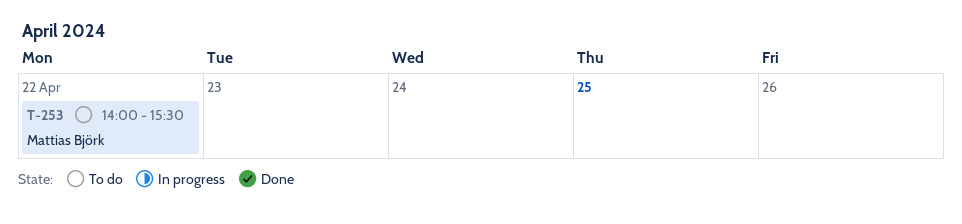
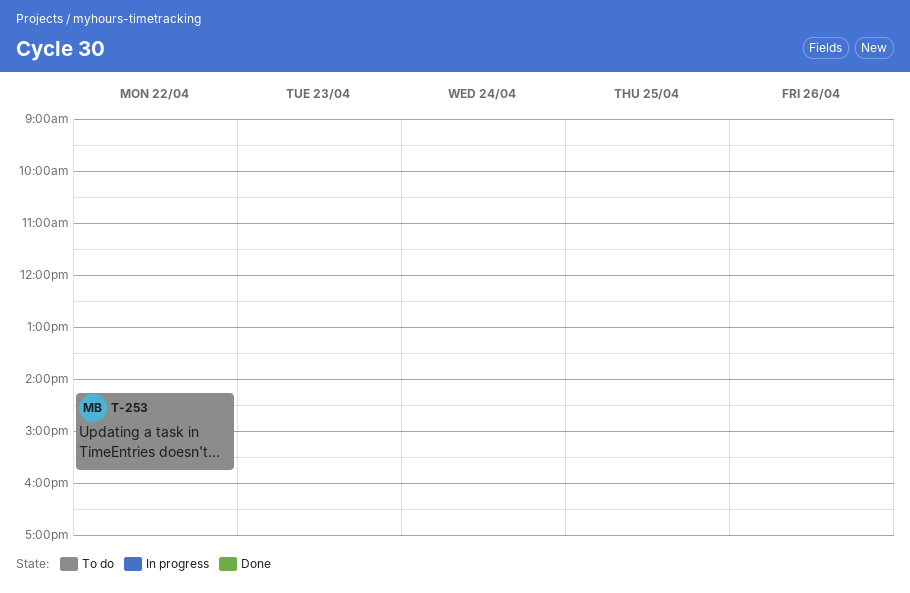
T-253, begins: 14:00 -> 14:15
T-253, ends: 15:30 -> 15:45

